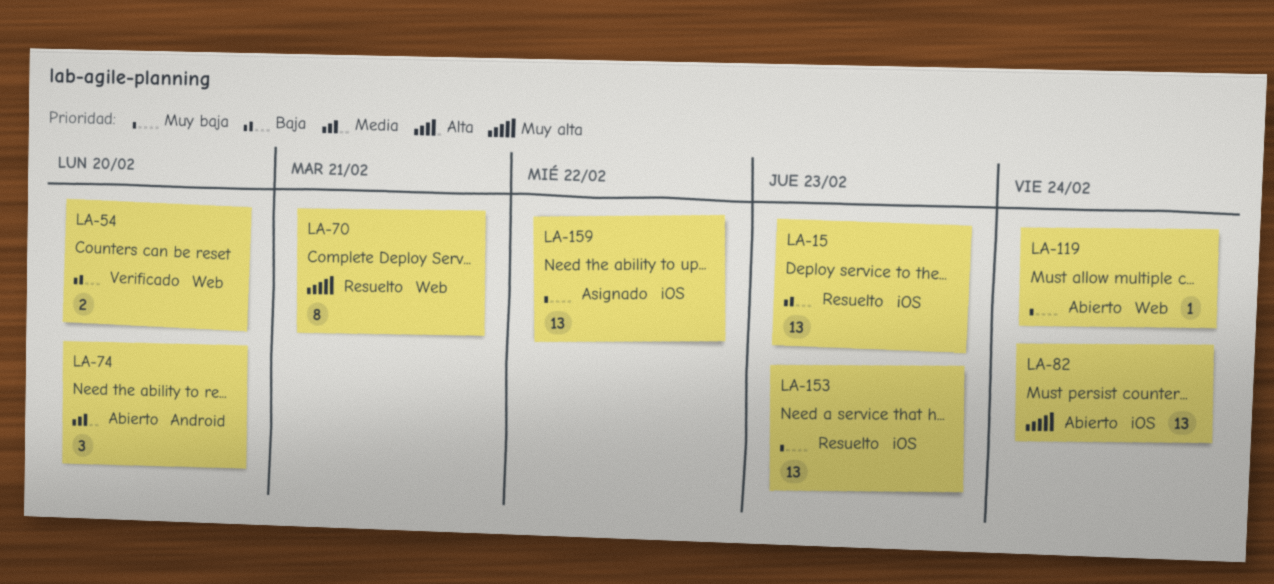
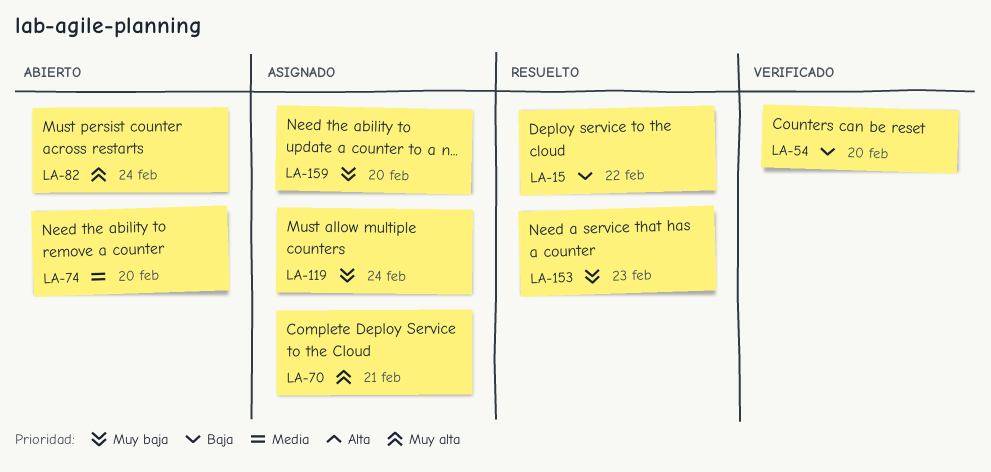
LA-15, due: Feb 23 -> Feb 22
LA-70, status: Resuelto -> Asignado
LA-119, status: Abierto -> Asignado
LA-159, due: Feb 22 -> Feb 20

